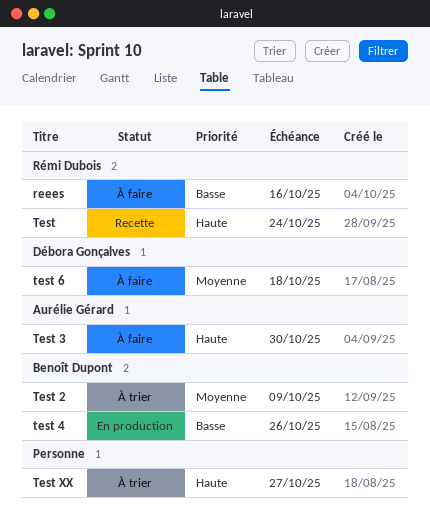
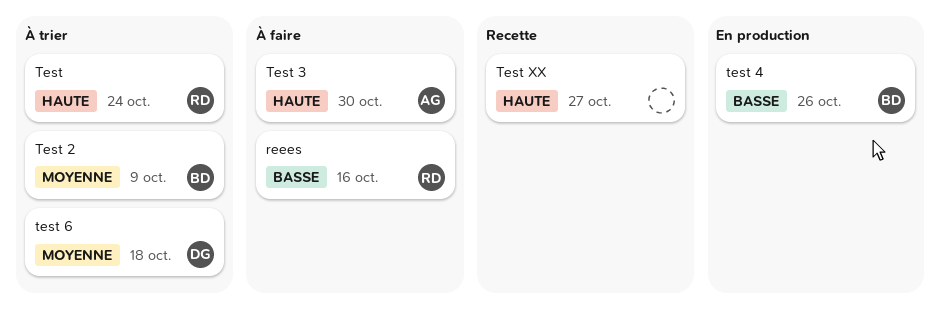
Test, status: Recette -> À trier
test 6, status: À faire -> À trier
Test XX, status: À trier -> Recette

